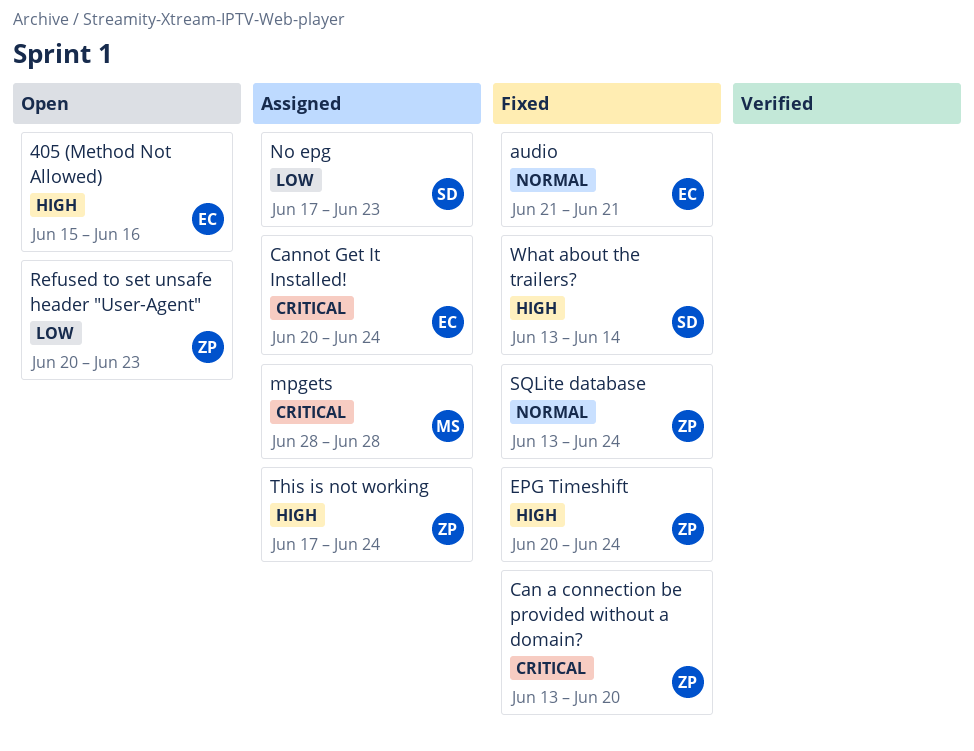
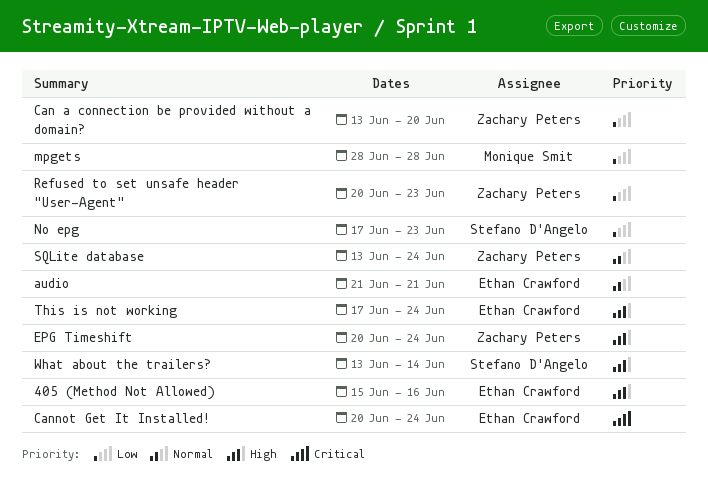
Can a connection be provided without a domain?, priority: Critical -> Low
mpgets, priority: Critical -> Low
This is not working, owner: Zachary Peters -> Ethan Crawford

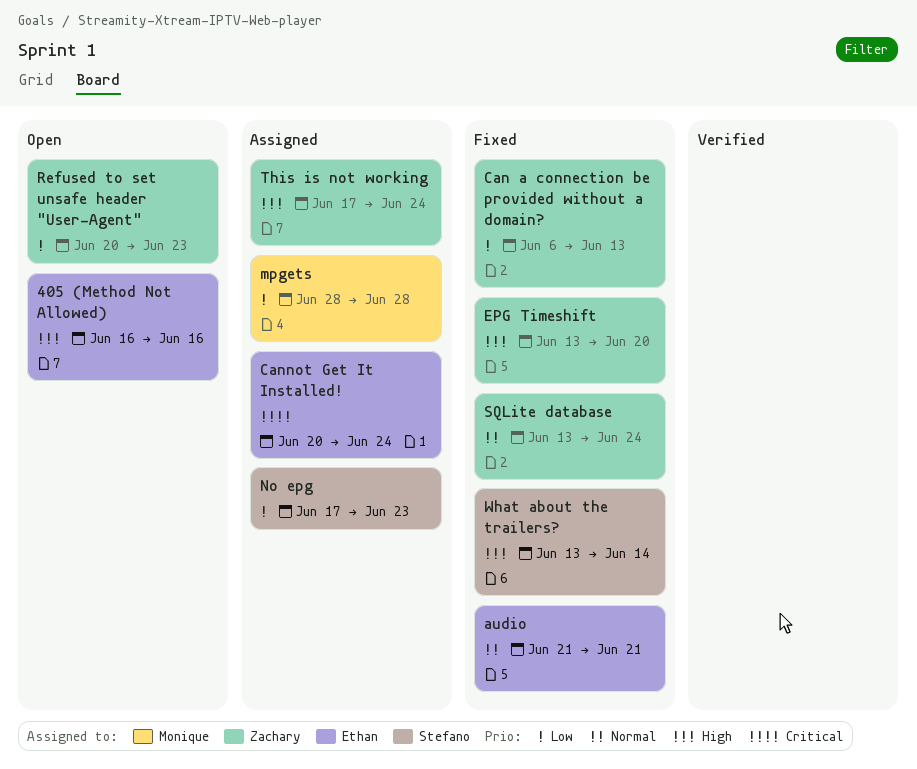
405 (Method Not Allowed), start: Jun 15 -> Jun 16
Can a connection be provided without a domain?, start: Jun 13 -> Jun 6
Can a connection be provided without a domain?, due: Jun 20 -> Jun 13
EPG Timeshift, start: Jun 20 -> Jun 13
EPG Timeshift, due: Jun 24 -> Jun 20
This is not working, owner: Ethan Crawford -> Zachary Peters

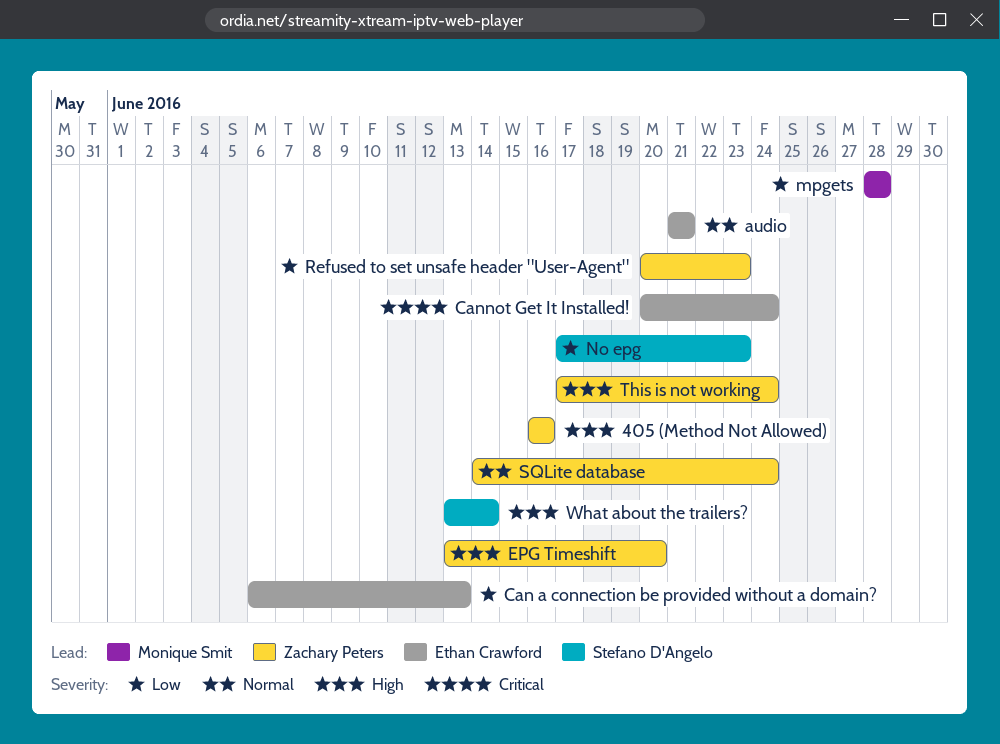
405 (Method Not Allowed), owner: Ethan Crawford -> Zachary Peters
Can a connection be provided without a domain?, owner: Zachary Peters -> Ethan Crawford
SQLite database, start: Jun 13 -> Jun 14

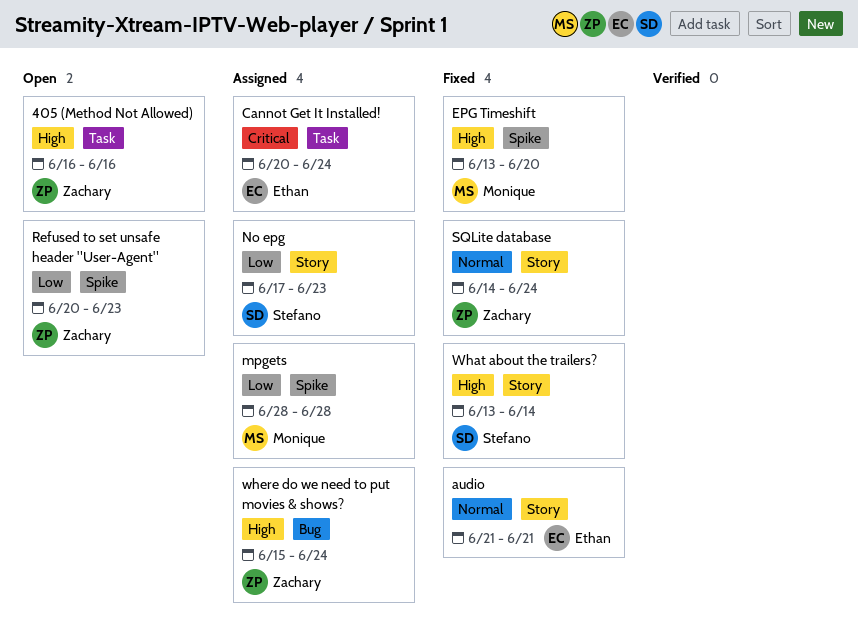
Can a connection be provided without a domain?: present -> none
EPG Timeshift, owner: Zachary Peters -> Monique Smit
This is not working: present -> none
where do we need to put movies & shows?: none -> present

